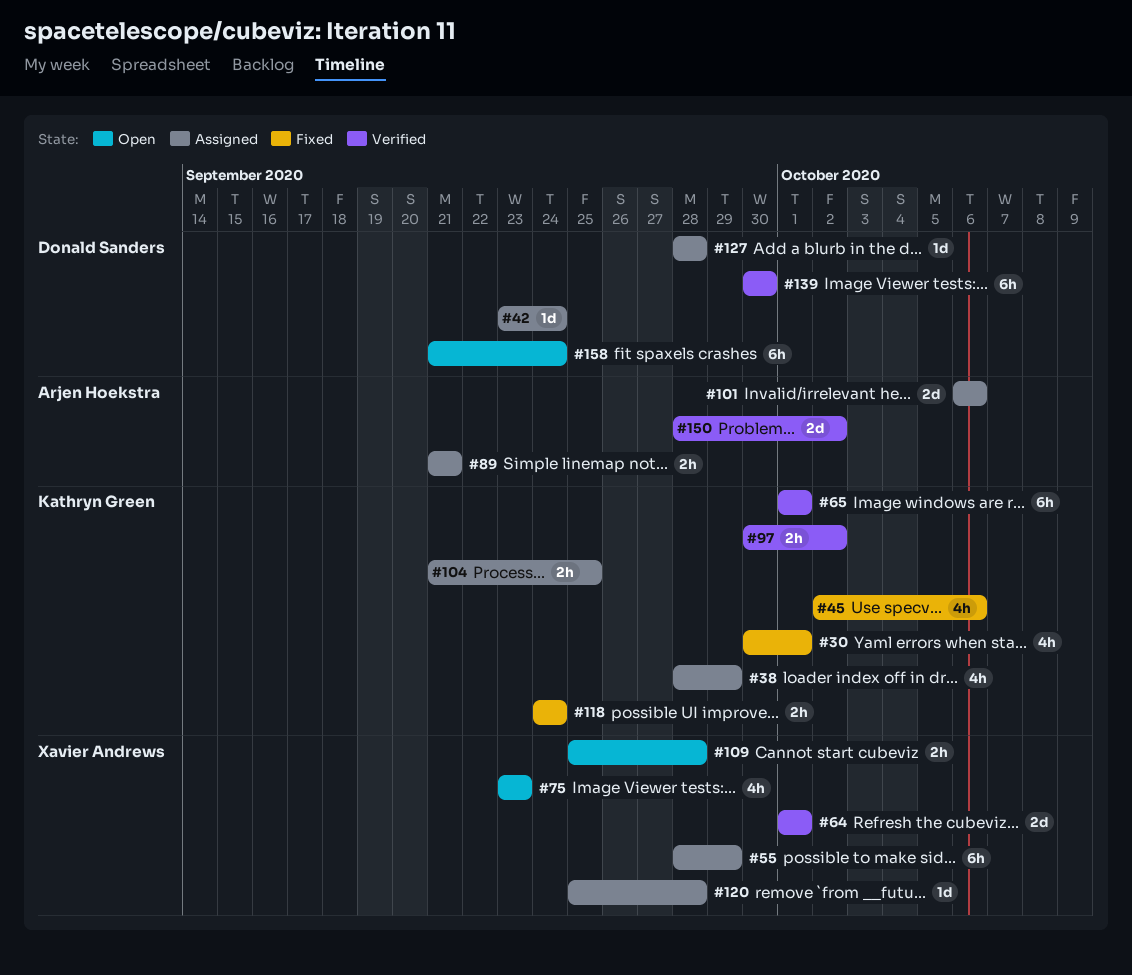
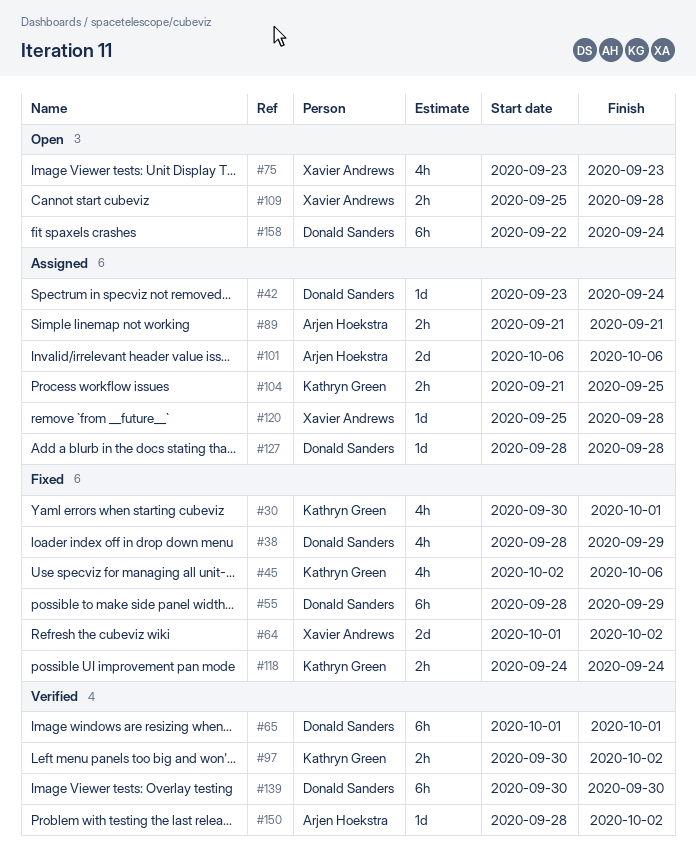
#38, status: Assigned -> Fixed
#38, owner: Kathryn Green -> Donald Sanders
#55, status: Assigned -> Fixed
#55, owner: Xavier Andrews -> Donald Sanders
#64, status: Verified -> Fixed
#64, due: Oct 1 -> Oct 2
#65, owner: Kathryn Green -> Donald Sanders
#150, estimate: 2d -> 1d
#158, start: Sep 21 -> Sep 22

